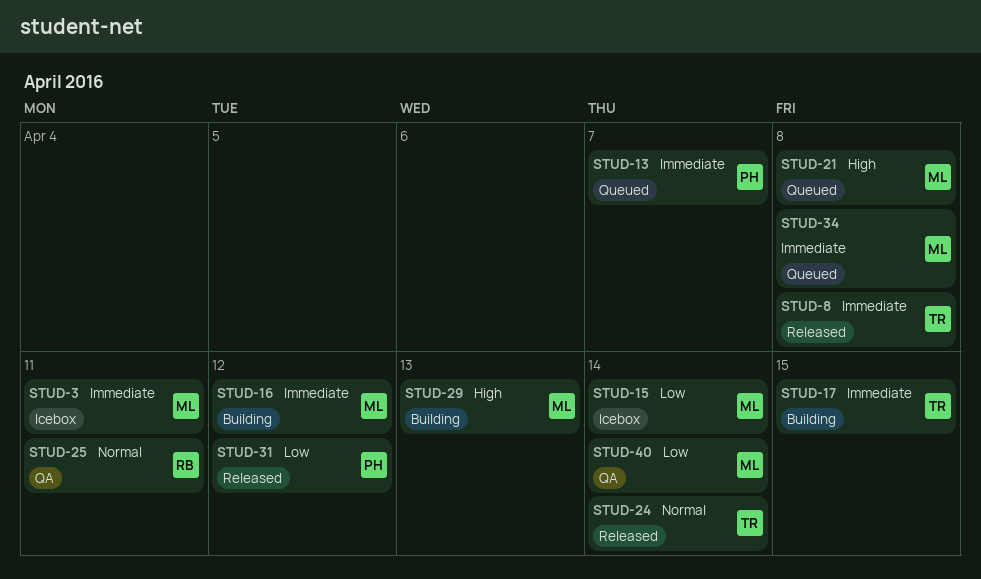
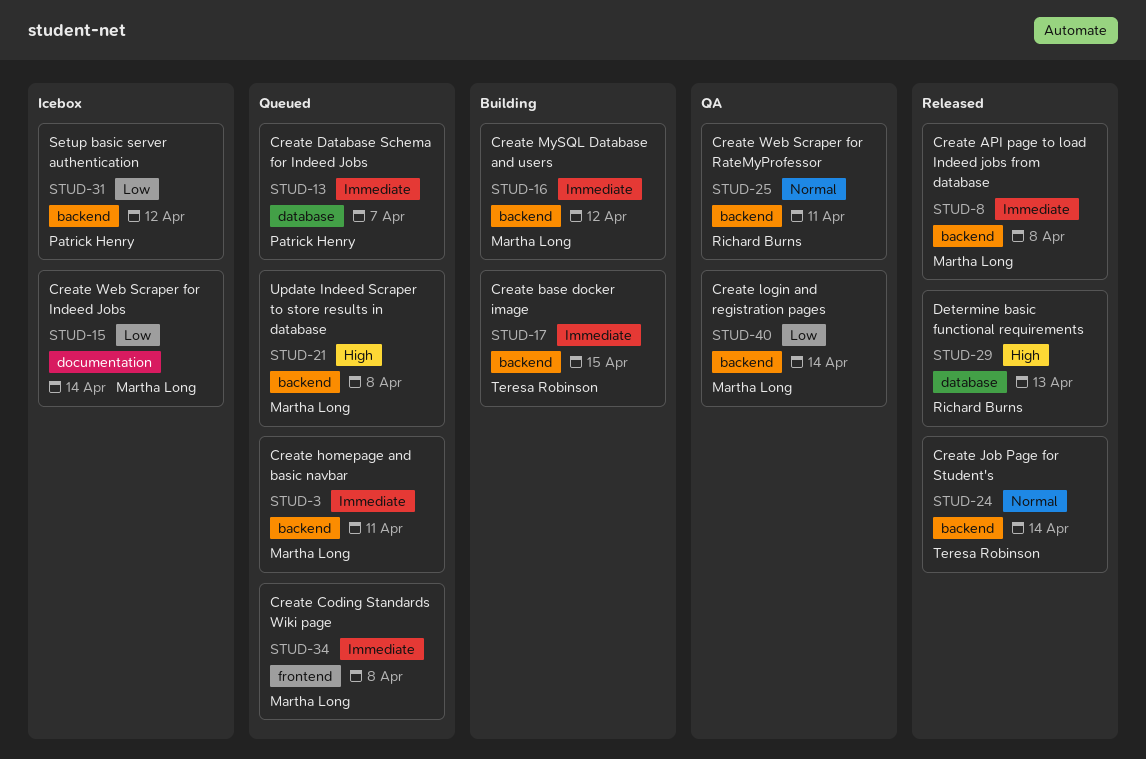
STUD-3, status: Icebox -> Queued
STUD-8, owner: Teresa Robinson -> Martha Long
STUD-29, status: Building -> Released
STUD-29, owner: Martha Long -> Richard Burns
STUD-31, status: Released -> Icebox

